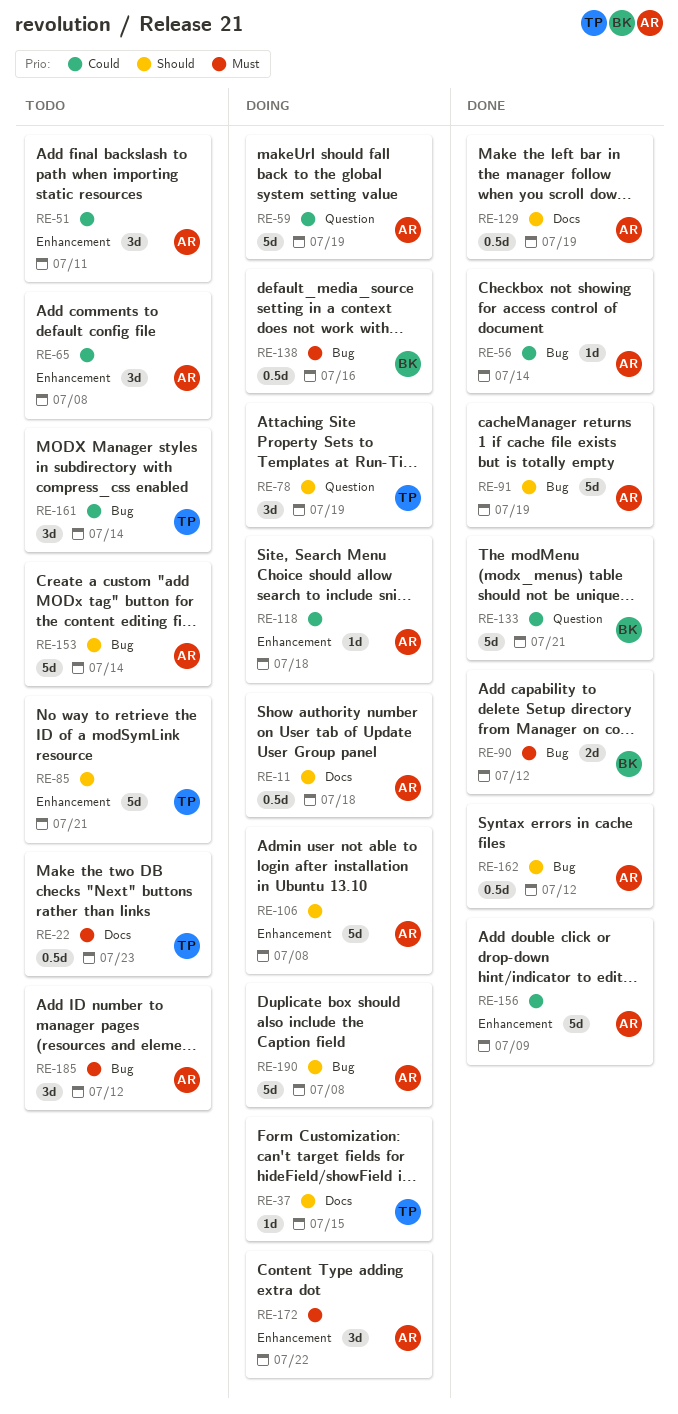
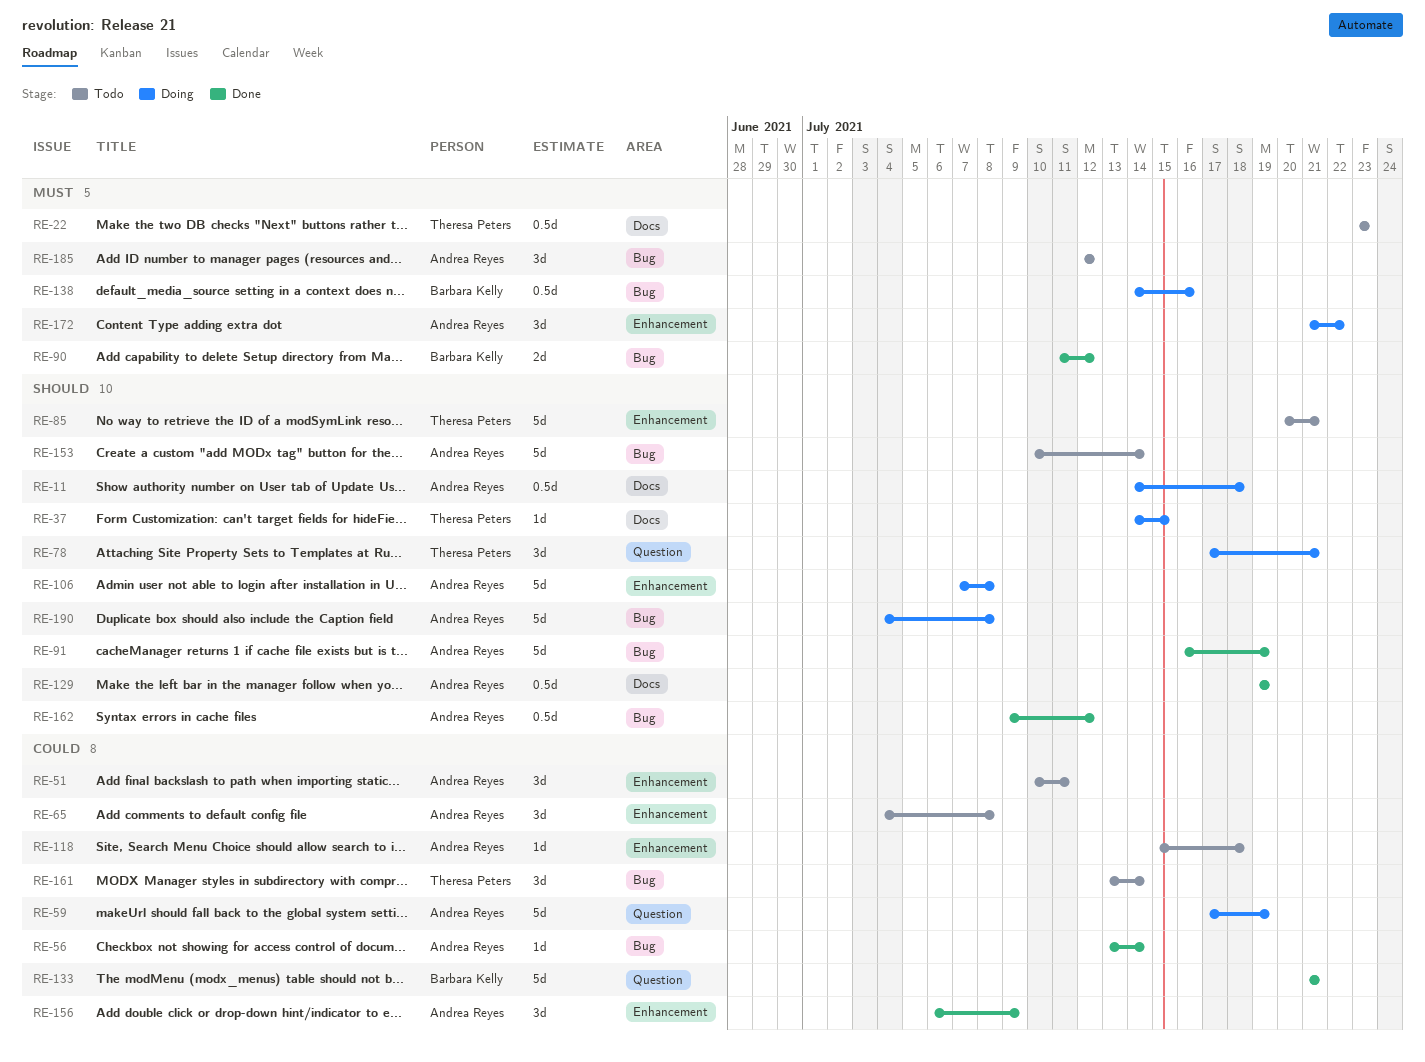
RE-78, due: Jul 19 -> Jul 21
RE-118, status: Doing -> Todo
RE-156, estimate: 5d -> 3d

